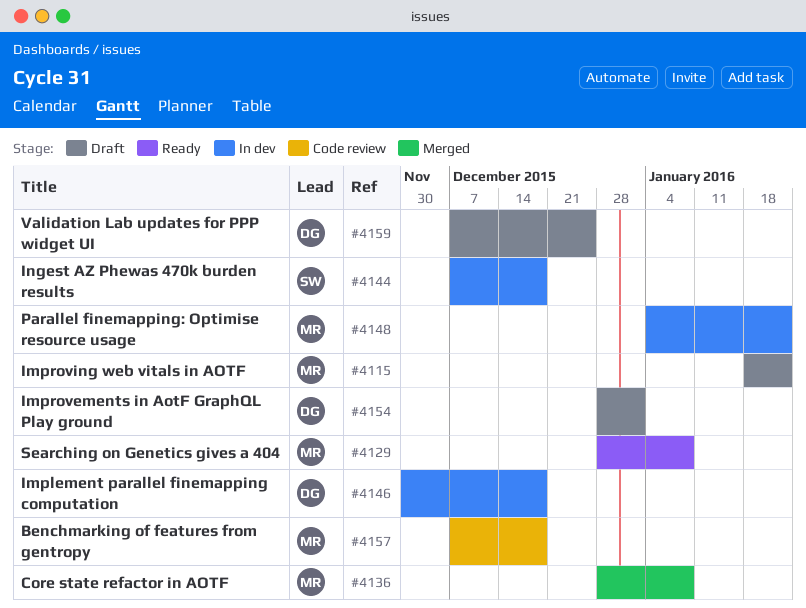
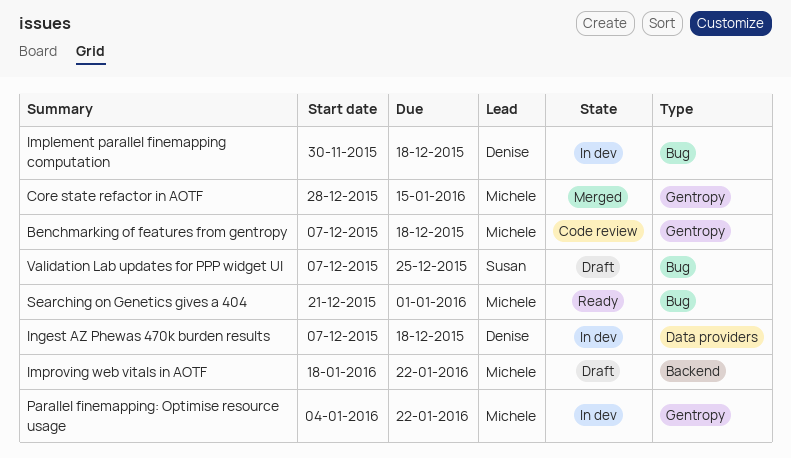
Core state refactor in AOTF, due: Jan 8 -> Jan 15
Improvements in AotF GraphQL Play ground: present -> none
Ingest AZ Phewas 470k burden results, owner: Susan -> Denise
Searching on Genetics gives a 404, start: Dec 28 -> Dec 21
Searching on Genetics gives a 404, due: Jan 8 -> Jan 1
Validation Lab updates for PPP widget UI, owner: Denise -> Susan

